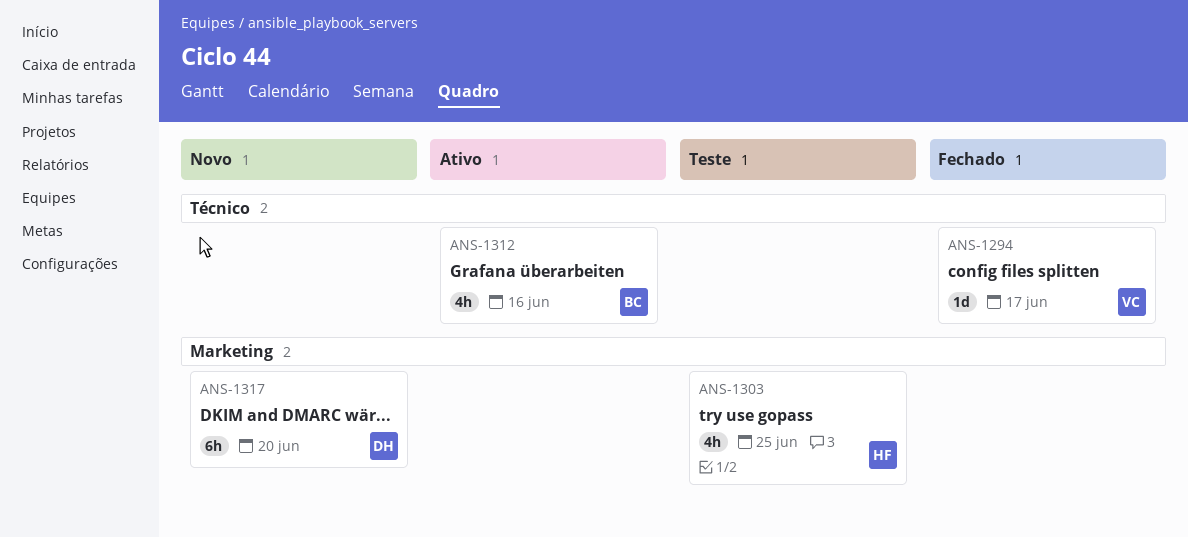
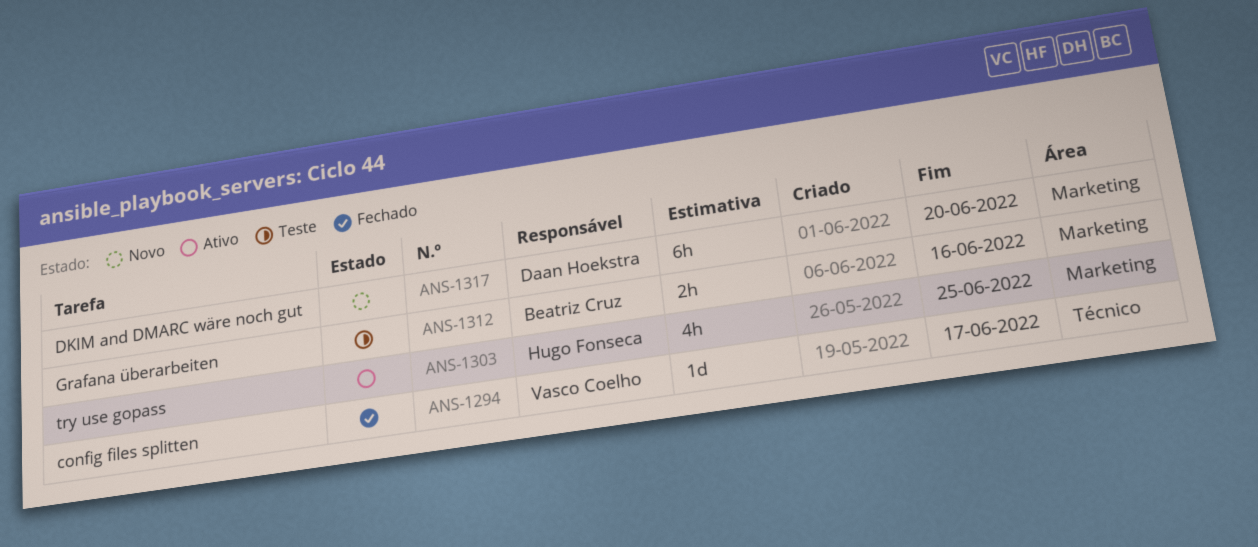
ANS-1303, status: Teste -> Ativo
ANS-1312, status: Ativo -> Teste
ANS-1312, label: Técnico -> Marketing
ANS-1312, estimate: 4h -> 2h

